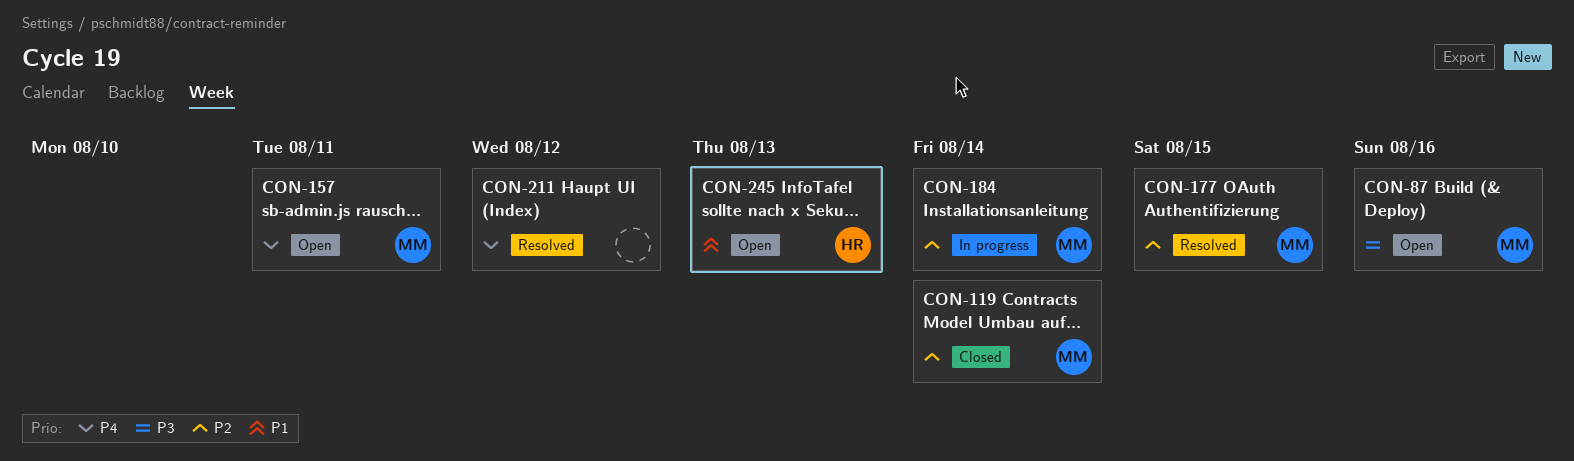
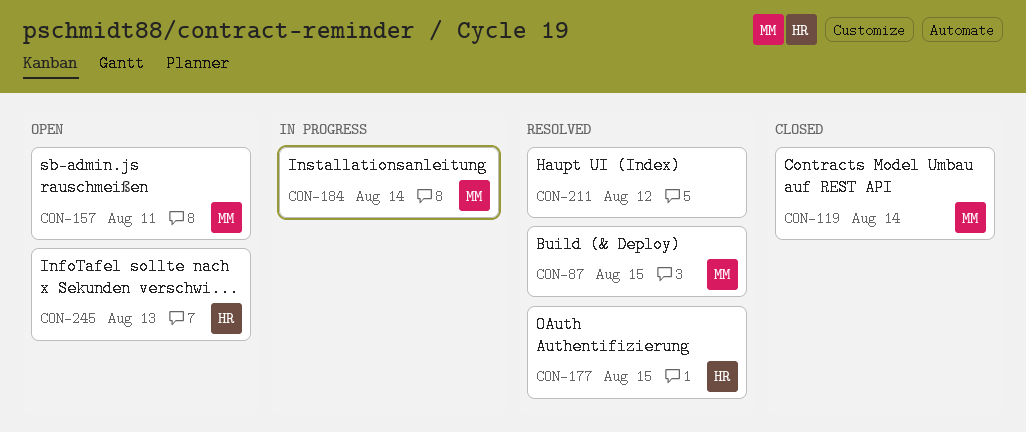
CON-87, status: Open -> Resolved
CON-87, due: Aug 16 -> Aug 15
CON-177, owner: MM -> HR

